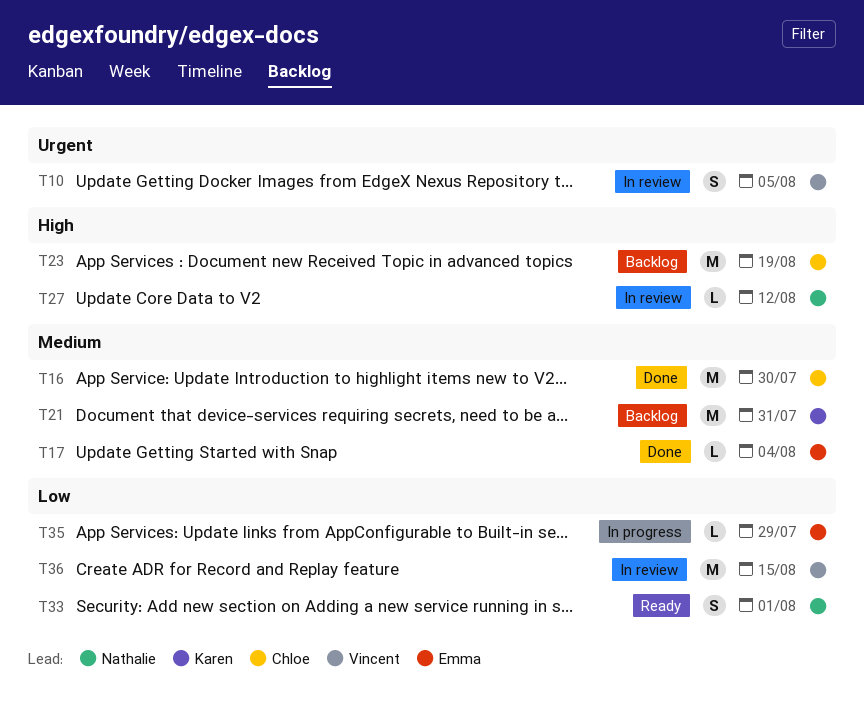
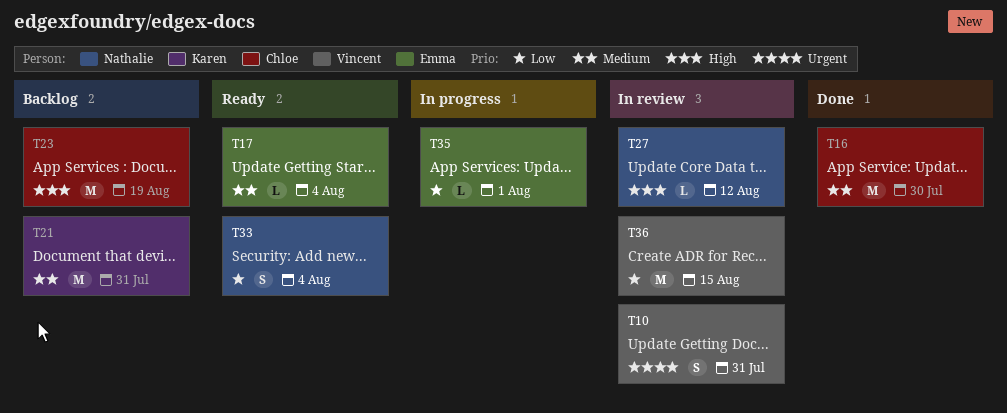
T10, due: Aug 5 -> Jul 31
T17, status: Done -> Ready
T33, due: Aug 1 -> Aug 4
T35, due: Jul 29 -> Aug 1

